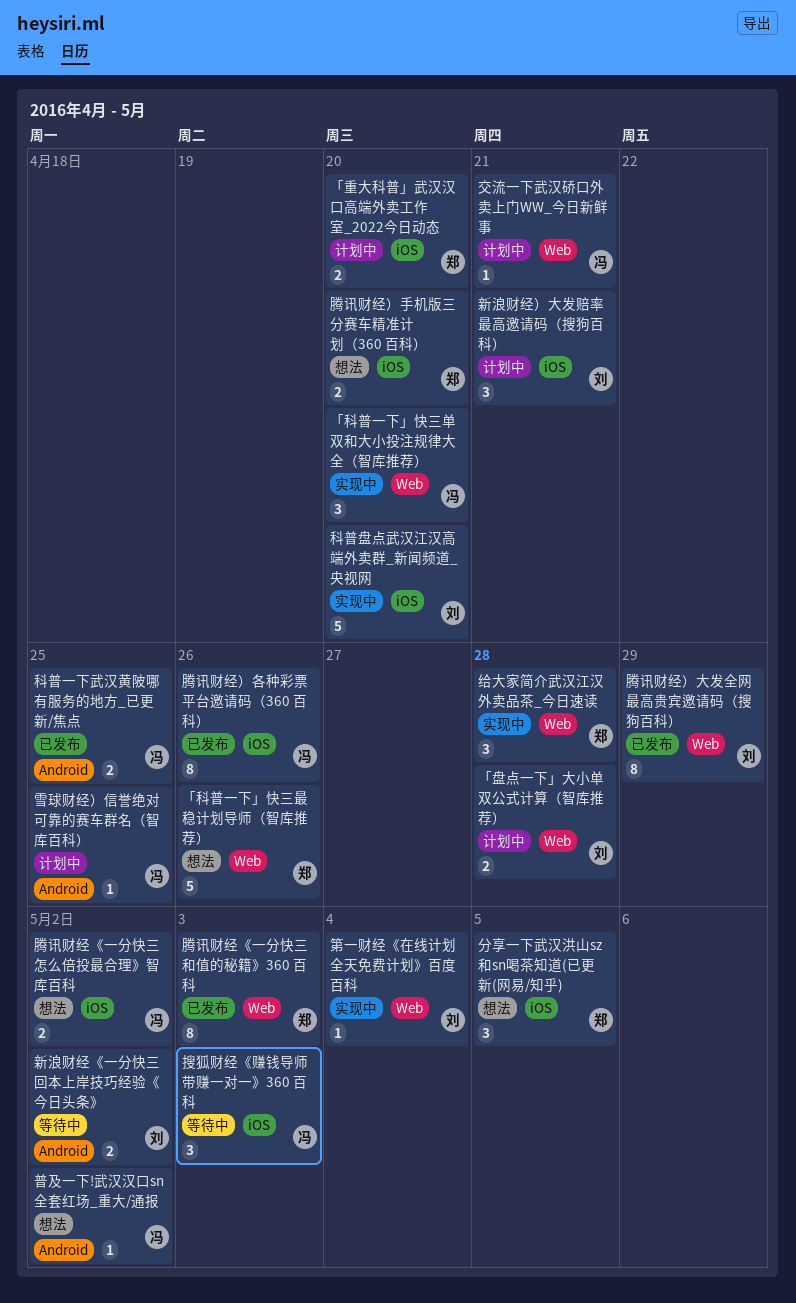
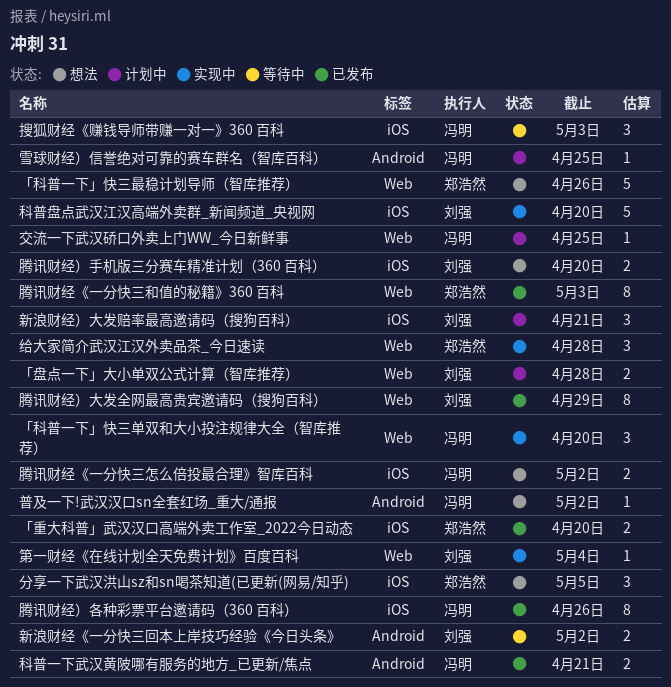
「重大科普」武汉汉口高端外卖工作室_2022今日动态, status: 计划中 -> 已发布
交流一下武汉硚口外卖上门WW_今日新鲜事, due: Apr 21 -> Apr 25
科普一下武汉黄陂哪有服务的地方_已更新/焦点, due: Apr 25 -> Apr 21
腾讯财经）手机版三分赛车精准计划（360 百科）, owner: 郑浩然 -> 刘强

